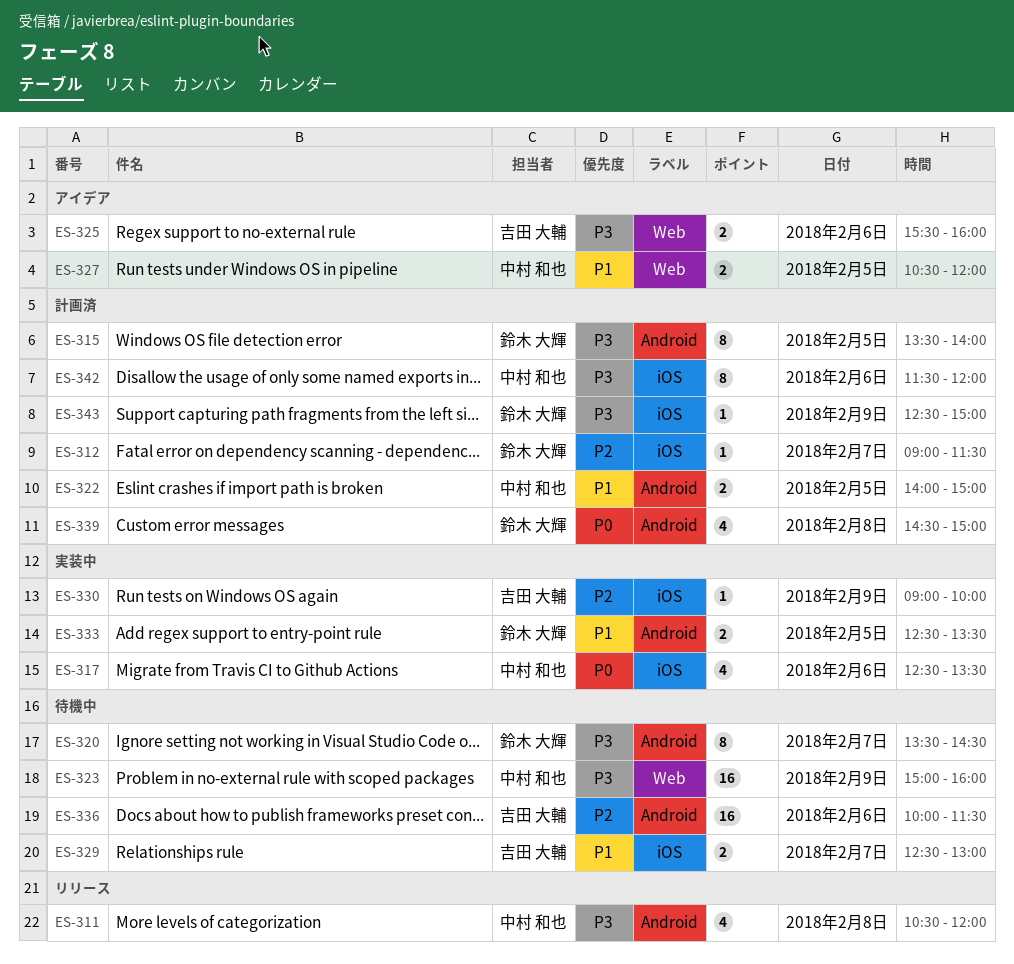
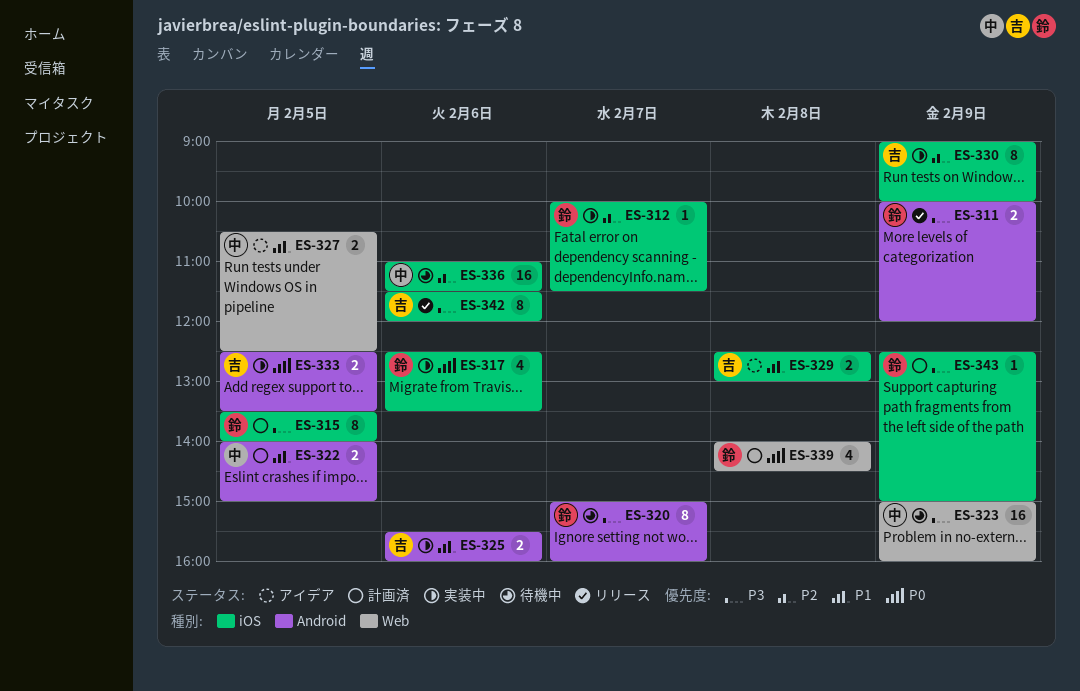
ES-311, owner: 中村 和也 -> 鈴木 大輝
ES-311, estimate: 4 -> 2
ES-311, day: Feb 8 -> Feb 9
ES-311, begins: 10:30 -> 10:00
ES-312, status: 計画済 -> 実装中
ES-312, begins: 09:00 -> 10:00
ES-315, label: Android -> iOS
ES-317, owner: 中村 和也 -> 鈴木 大輝
ES-320, begins: 13:30 -> 15:00
ES-320, ends: 14:30 -> 16:00
ES-325, status: アイデア -> 実装中
ES-325, priority: P3 -> P1
ES-325, label: Web -> Android
ES-327, ends: 12:00 -> 12:30
ES-329, status: 待機中 -> アイデア
ES-329, day: Feb 7 -> Feb 8
ES-330, estimate: 1 -> 8
ES-333, owner: 鈴木 大輝 -> 吉田 大輔
ES-333, priority: P1 -> P0
ES-336, owner: 吉田 大輔 -> 中村 和也
ES-336, label: Android -> iOS
ES-336, begins: 10:00 -> 11:00
ES-339, label: Android -> Web
ES-339, begins: 14:30 -> 14:00
ES-339, ends: 15:00 -> 14:30
ES-342, status: 計画済 -> リリース
ES-342, owner: 中村 和也 -> 吉田 大輔

